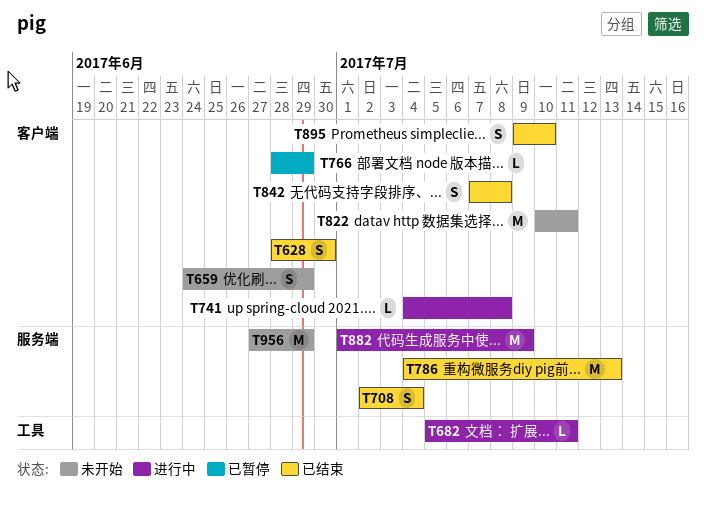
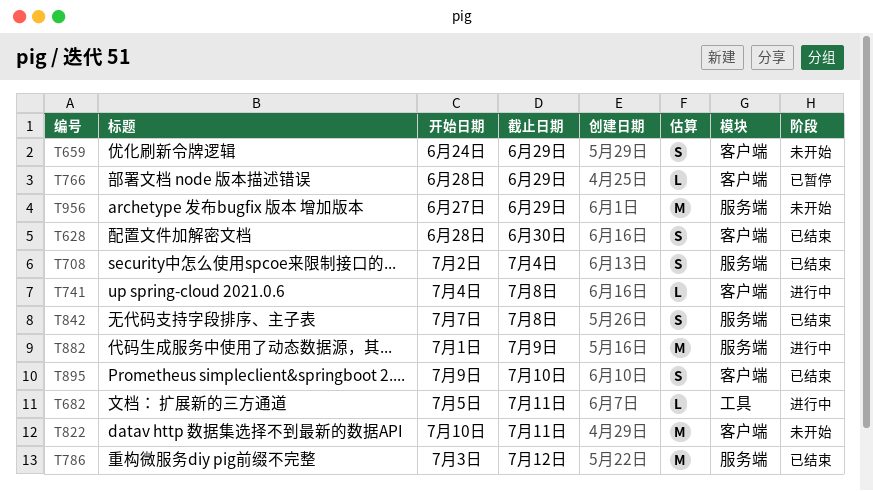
T786, start: Jul 4 -> Jul 3
T786, due: Jul 13 -> Jul 12
T842, label: 客户端 -> 服务端

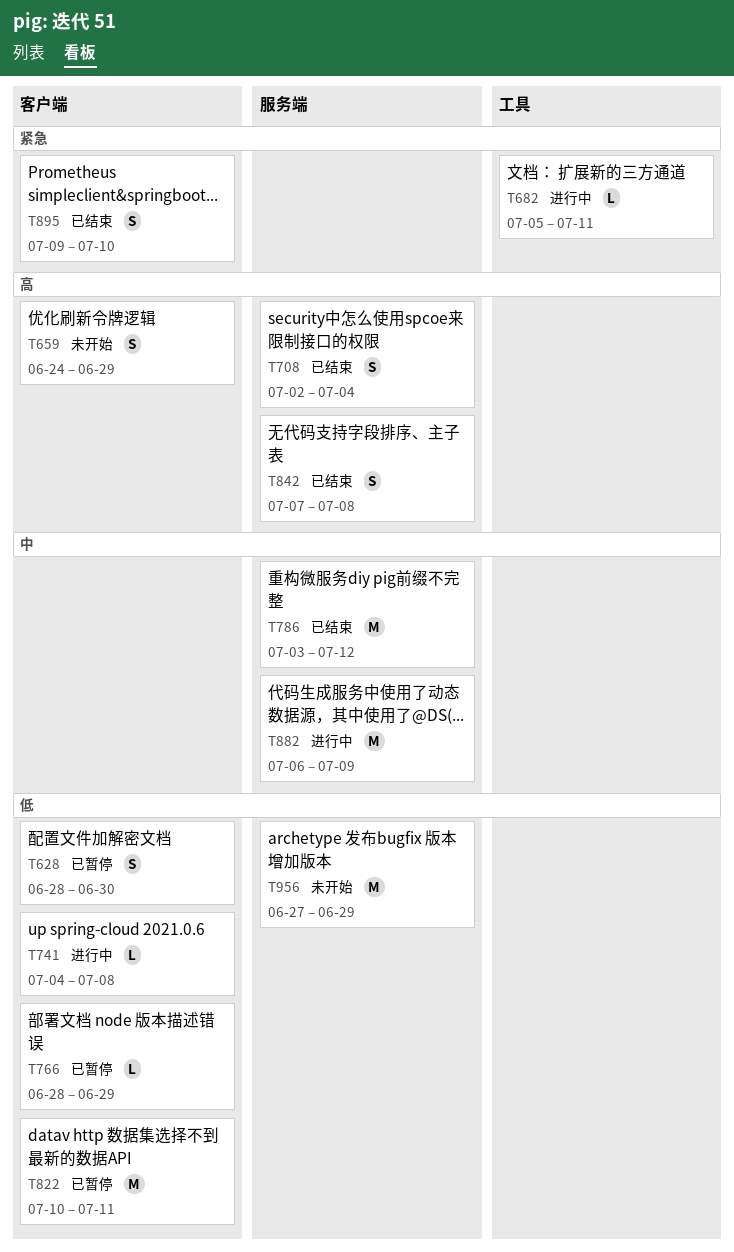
T628, status: 已结束 -> 已暂停
T822, status: 未开始 -> 已暂停
T882, start: Jul 1 -> Jul 6

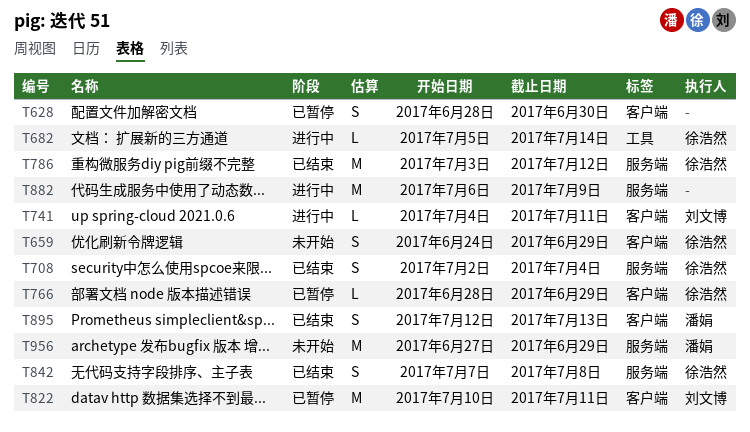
T682, due: Jul 11 -> Jul 14
T741, due: Jul 8 -> Jul 11
T895, start: Jul 9 -> Jul 12
T895, due: Jul 10 -> Jul 13

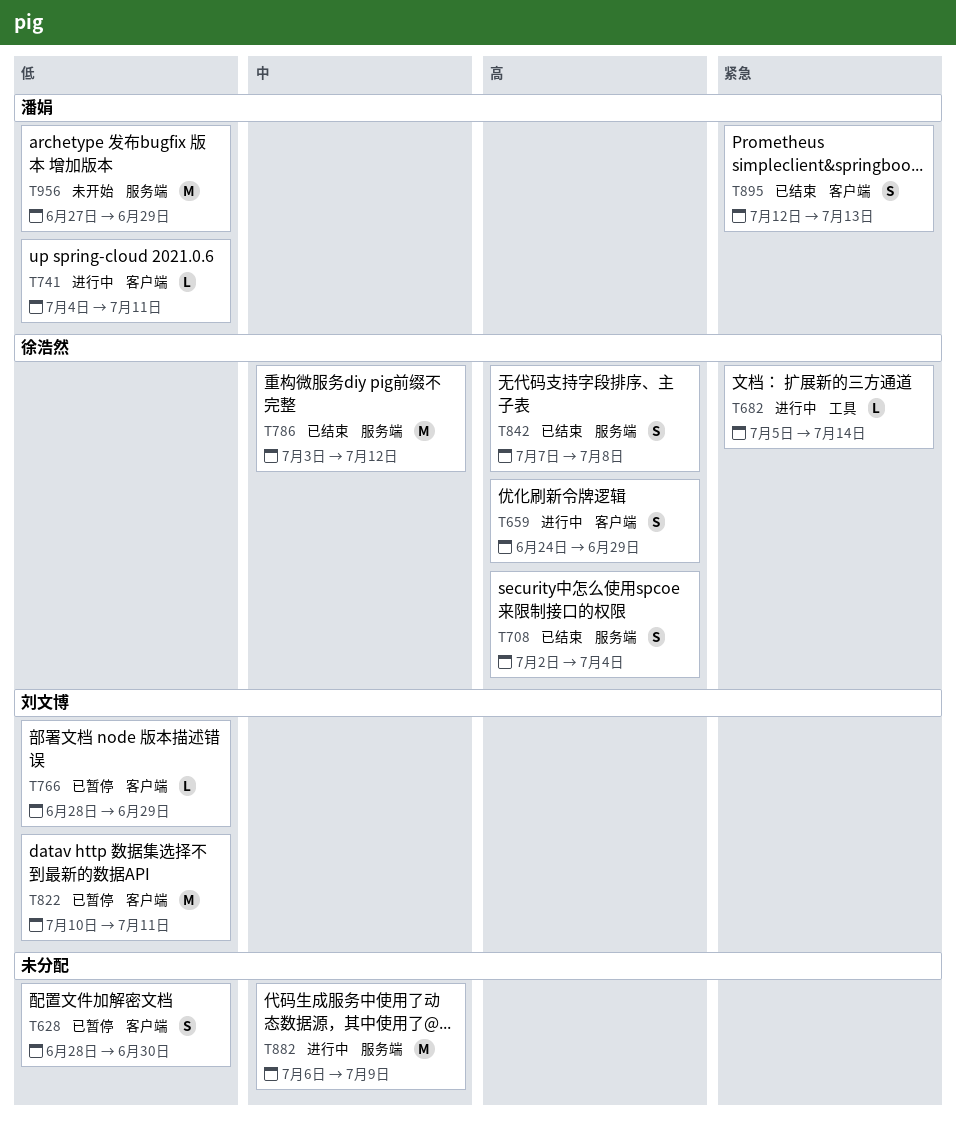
T659, status: 未开始 -> 进行中
T741, owner: 刘文博 -> 潘娟
T766, owner: 徐浩然 -> 刘文博

